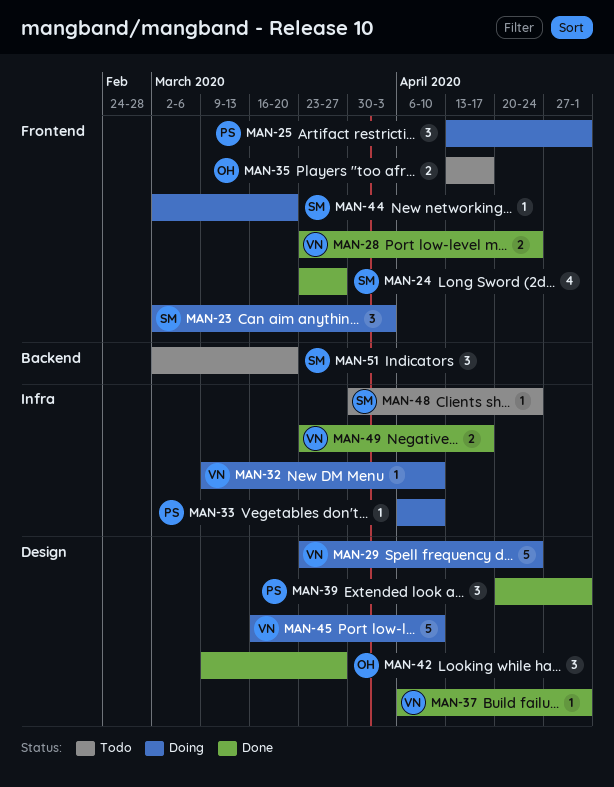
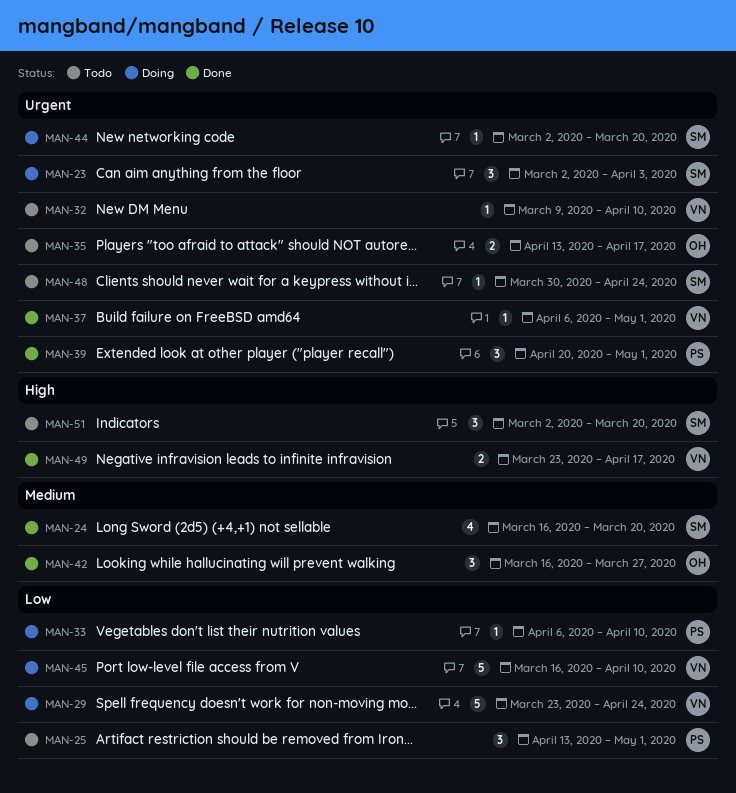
MAN-24, start: Mar 23 -> Mar 16
MAN-24, due: Mar 27 -> Mar 20
MAN-25, status: Doing -> Todo
MAN-28: present -> none
MAN-32, status: Doing -> Todo
MAN-42, start: Mar 9 -> Mar 16

